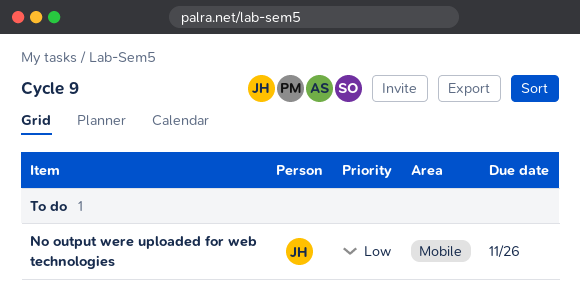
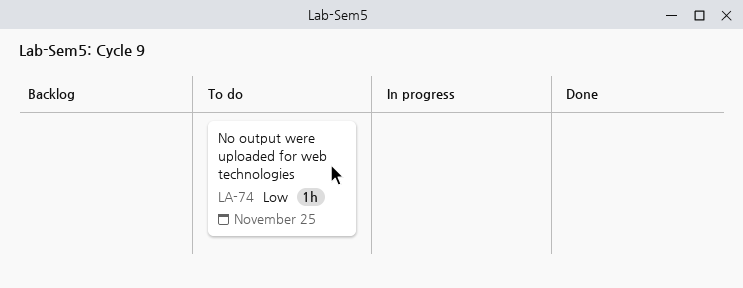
No output were uploaded for web technologies, due: Nov 26 -> Nov 25

